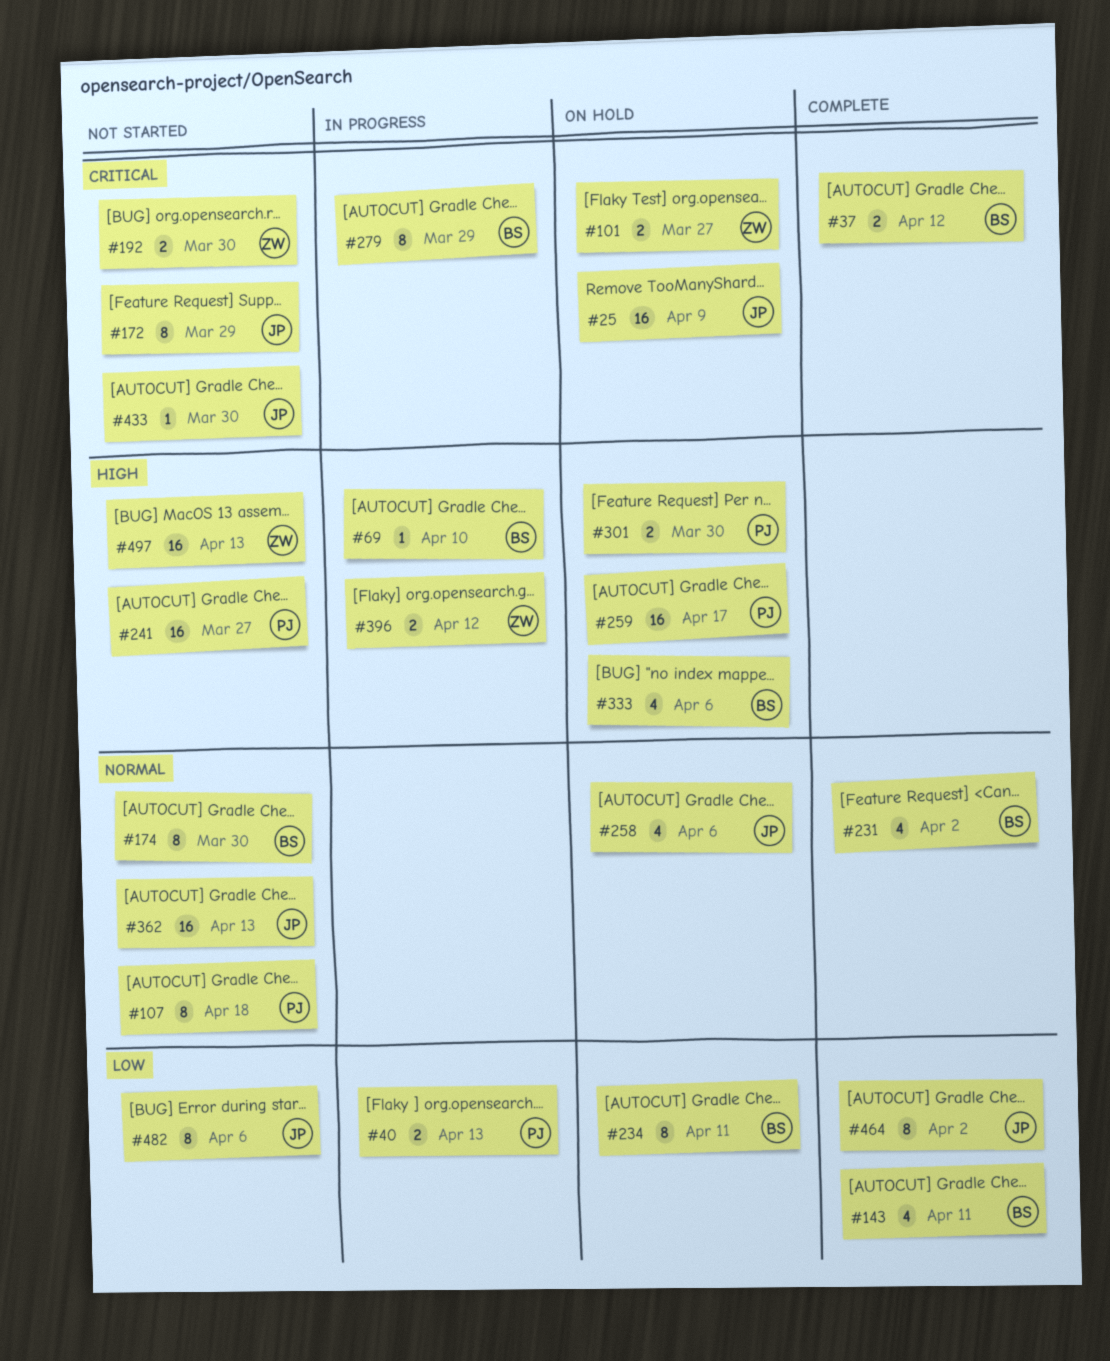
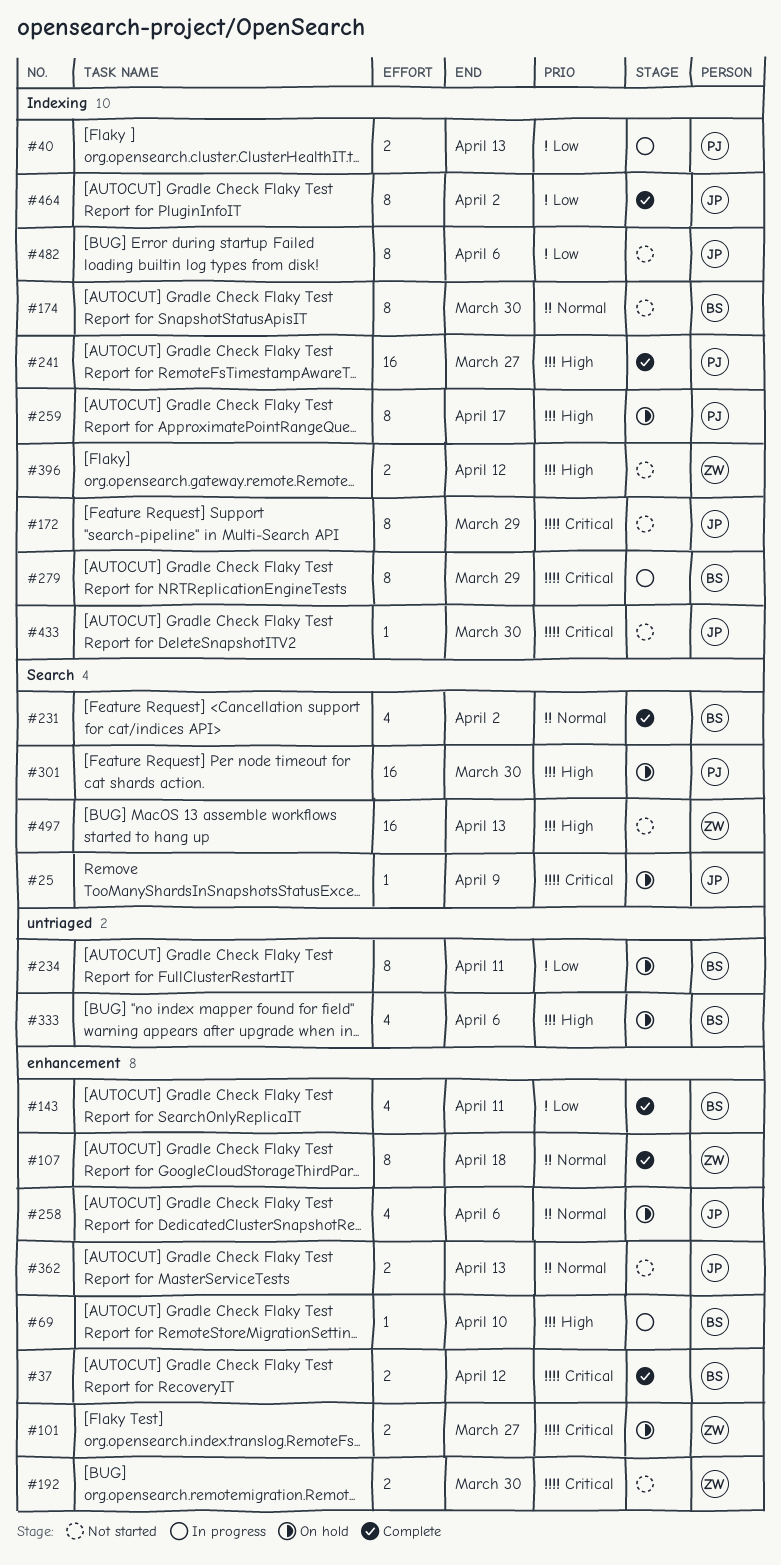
#25, estimate: 16 -> 1
#107, status: Not started -> Complete
#107, owner: PJ -> ZW
#241, status: Not started -> Complete
#259, estimate: 16 -> 8
#301, estimate: 2 -> 16
#362, estimate: 16 -> 2
#396, status: In progress -> Not started

